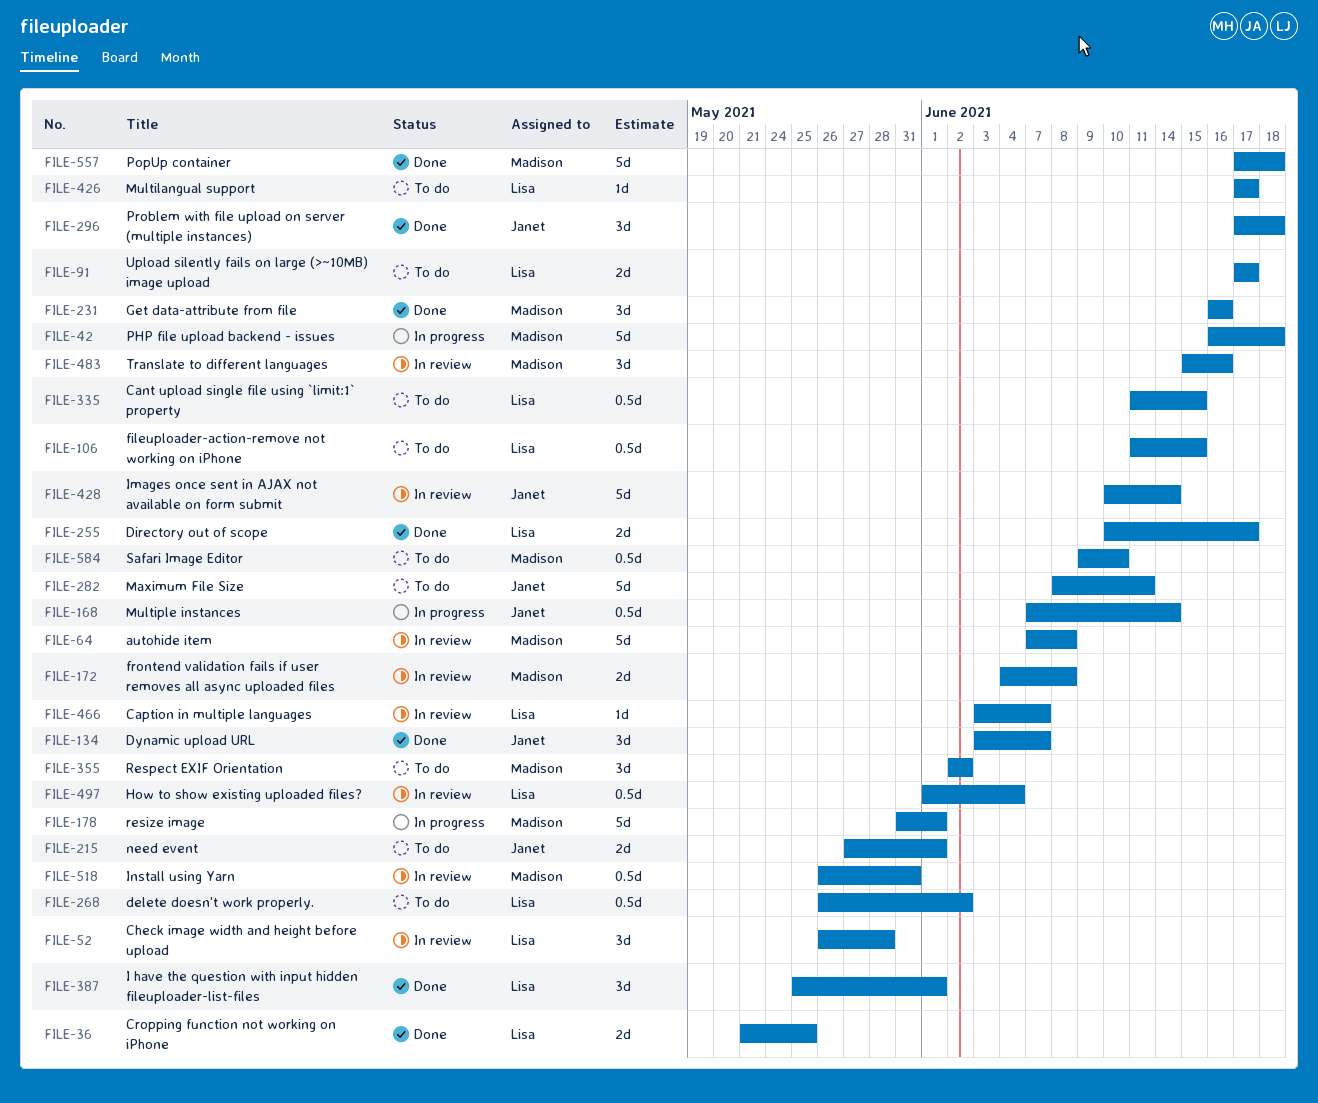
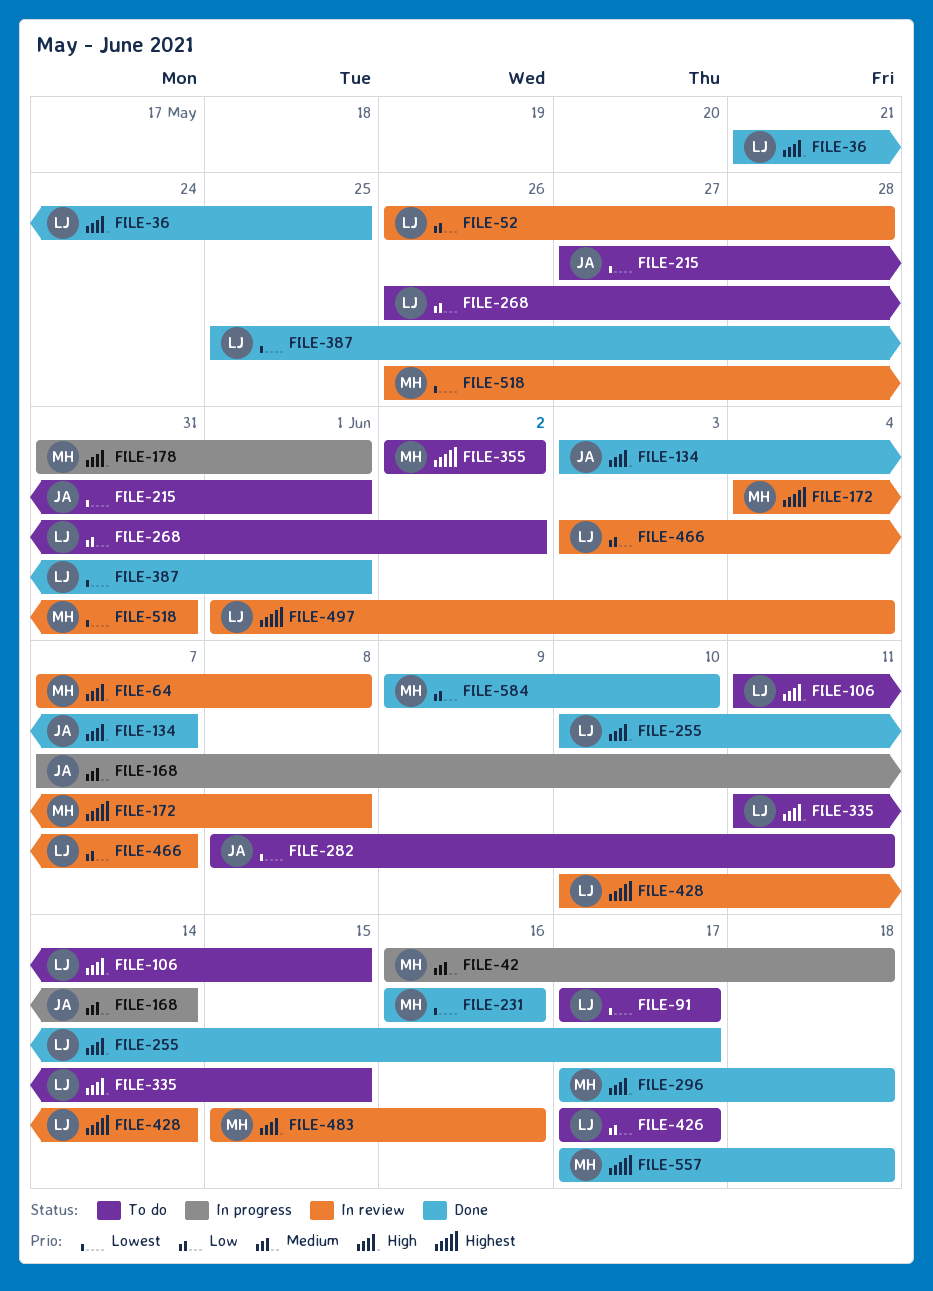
FILE-296, owner: Janet -> Madison
FILE-428, owner: Janet -> Lisa
FILE-584, status: To do -> Done

